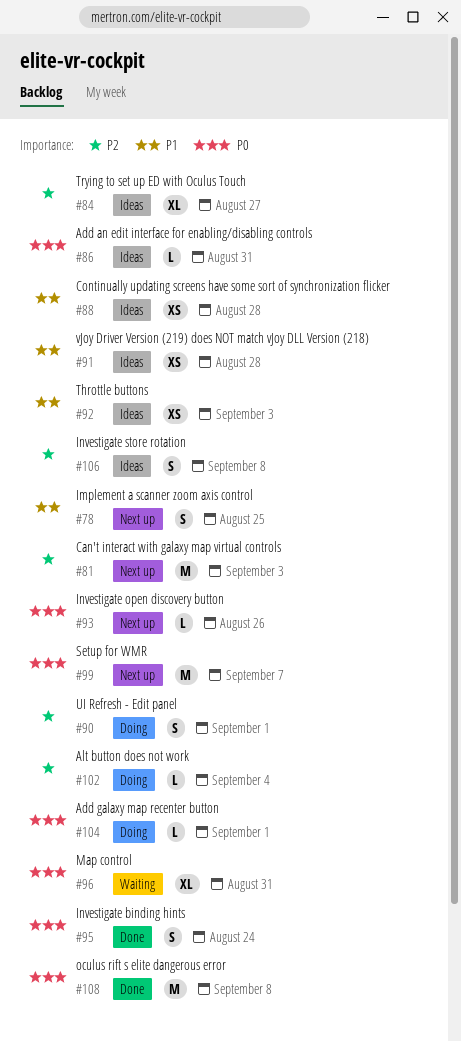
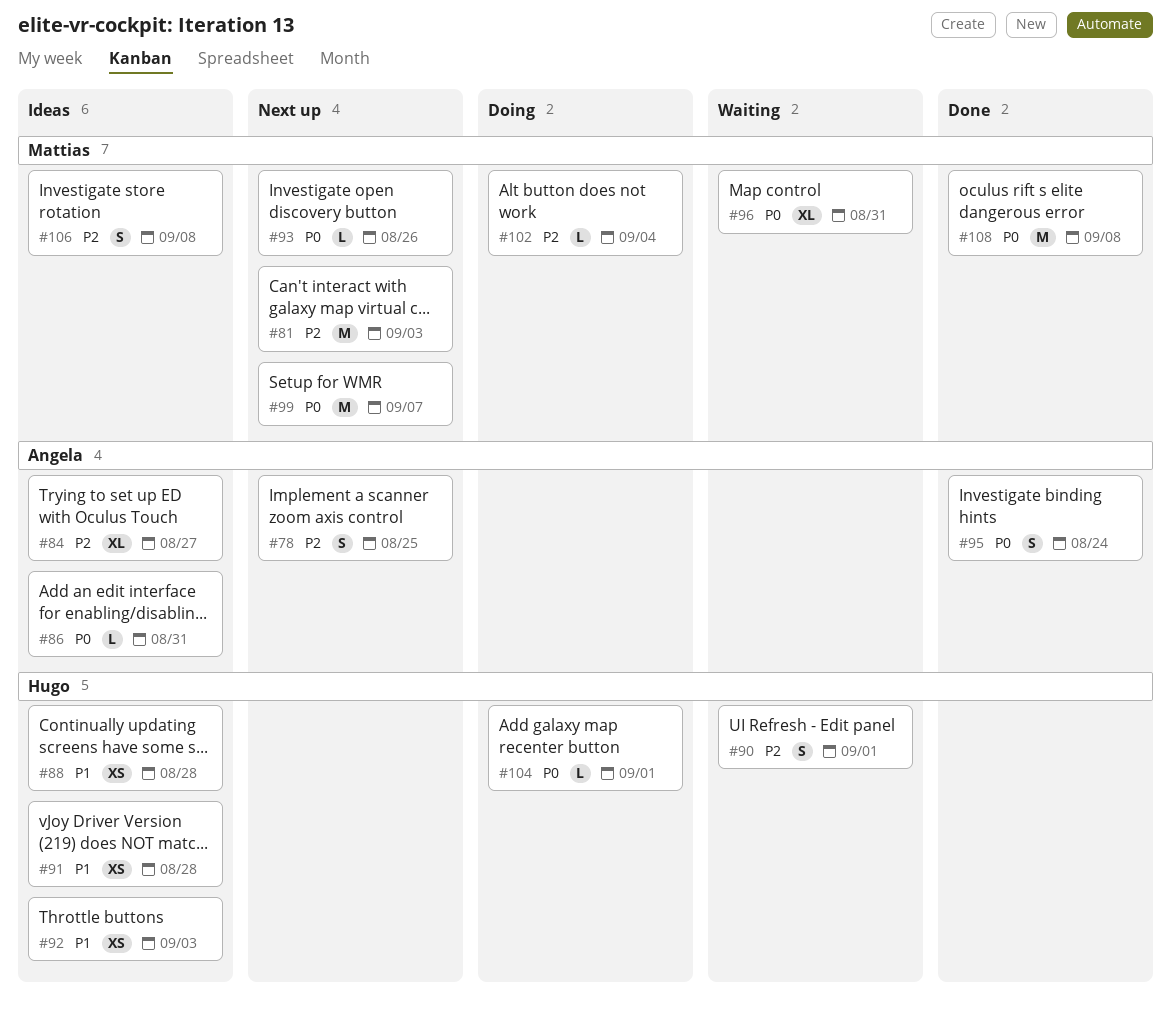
#78, priority: P1 -> P2
#90, status: Doing -> Waiting

